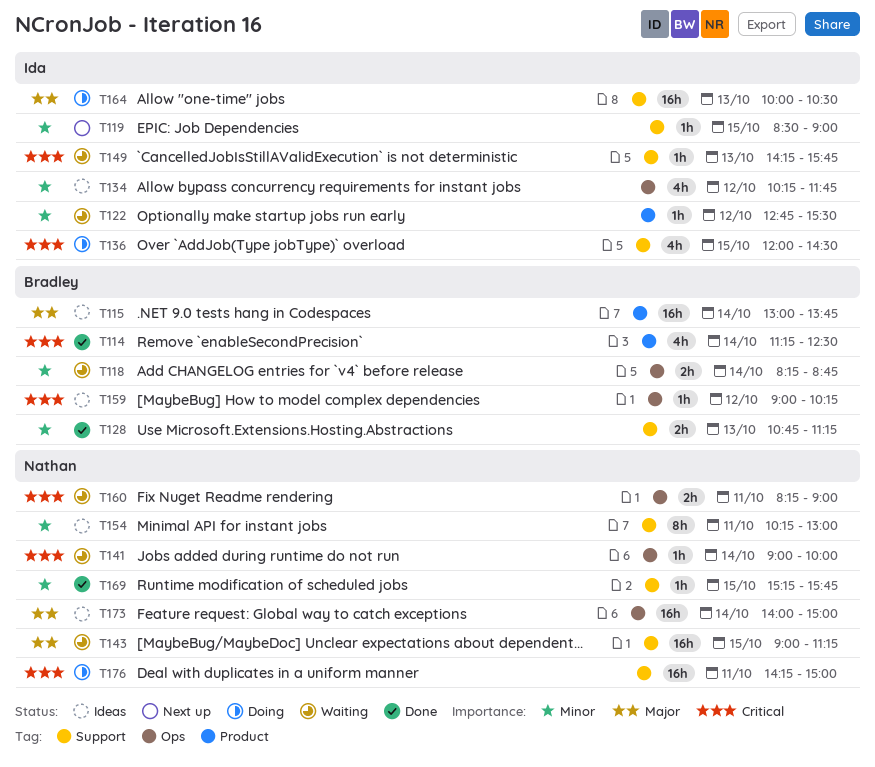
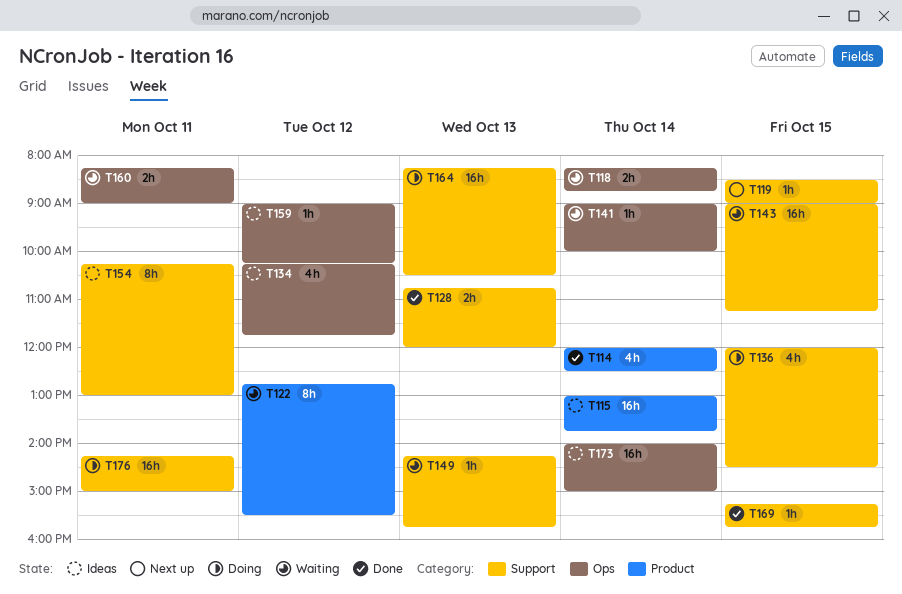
T114, begins: 11:15 -> 12:00
T122, estimate: 1h -> 8h
T128, ends: 11:15 -> 12:00
T164, begins: 10:00 -> 08:15

